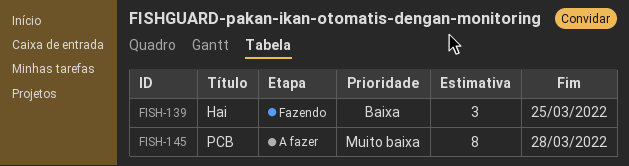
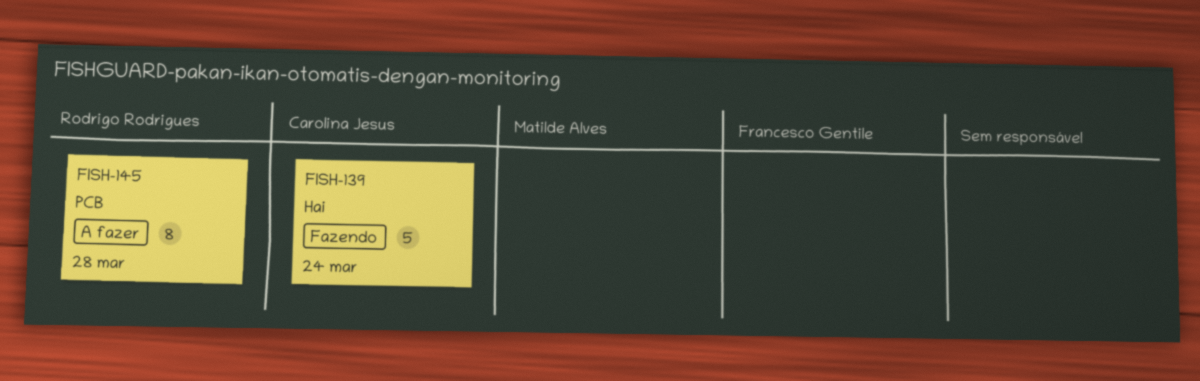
FISH-139, estimate: 3 -> 5
FISH-139, due: Mar 25 -> Mar 24

